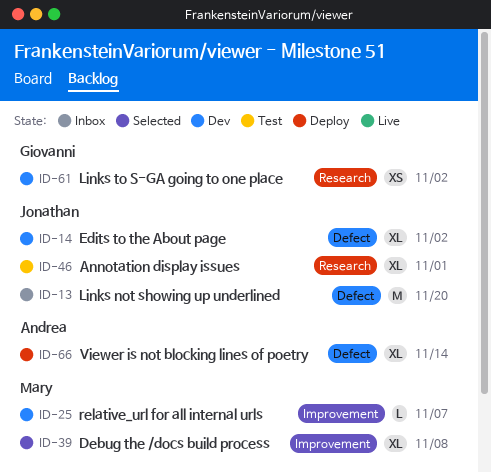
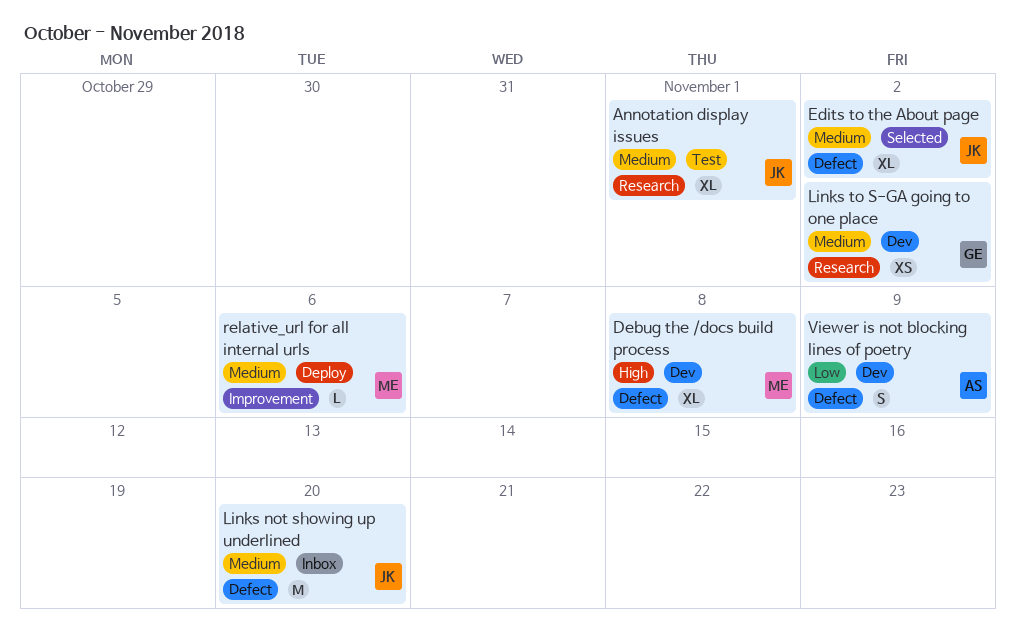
Debug the /docs build process, status: Selected -> Dev
Debug the /docs build process, label: Improvement -> Defect
Edits to the About page, status: Dev -> Selected
relative_url for all internal urls, status: Dev -> Deploy
relative_url for all internal urls, due: Nov 7 -> Nov 6
Viewer is not blocking lines of poetry, status: Deploy -> Dev
Viewer is not blocking lines of poetry, estimate: XL -> S
Viewer is not blocking lines of poetry, due: Nov 14 -> Nov 9

